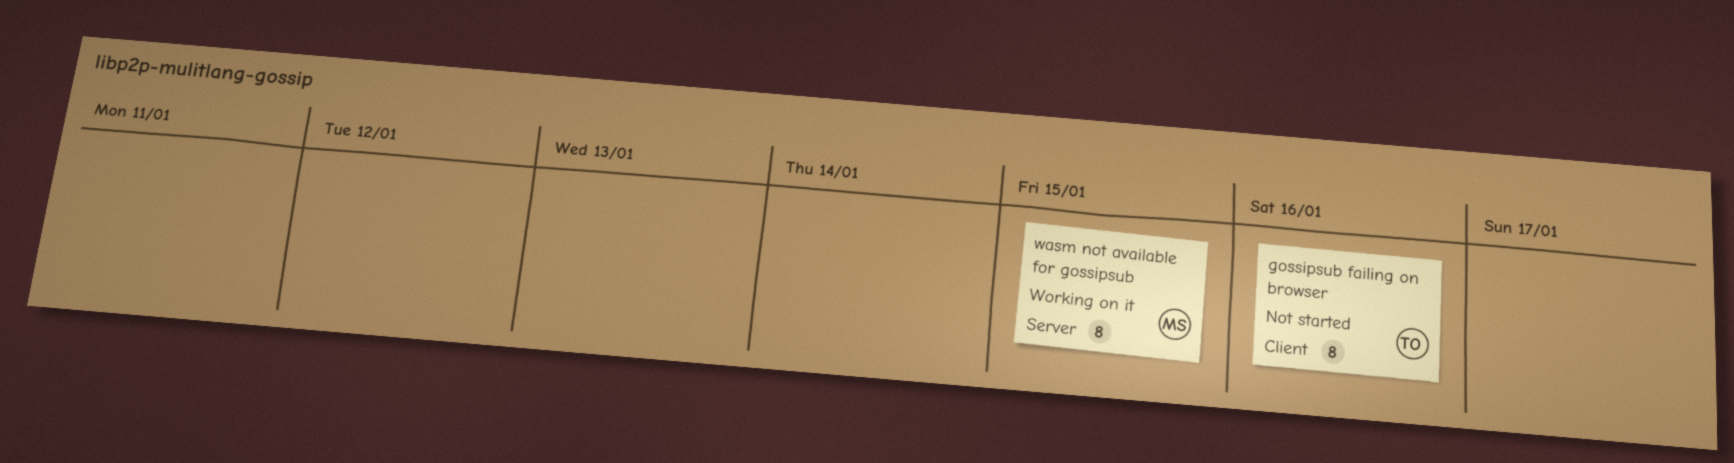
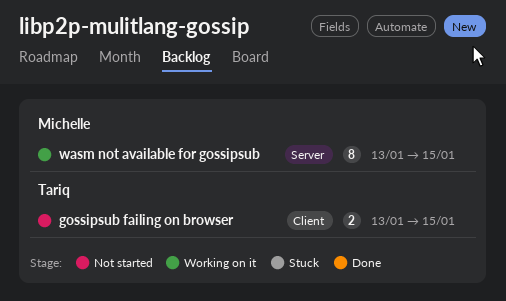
gossipsub failing on browser, estimate: 8 -> 2
gossipsub failing on browser, due: Jan 16 -> Jan 15

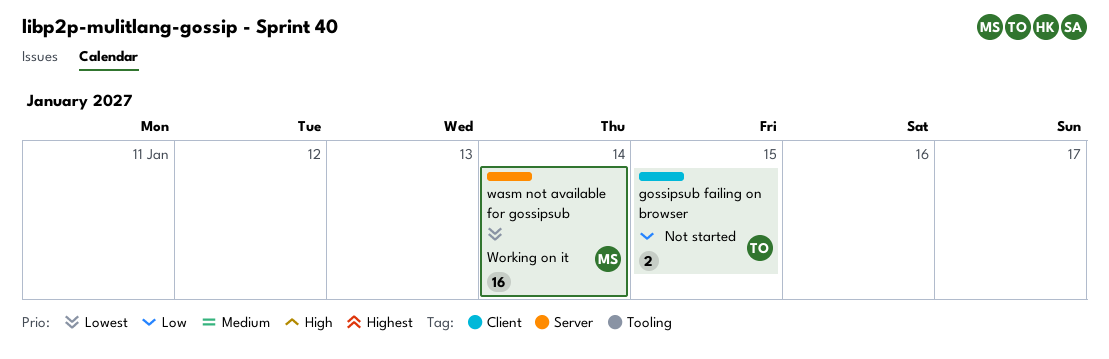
wasm not available for gossipsub, estimate: 8 -> 16
wasm not available for gossipsub, due: Jan 15 -> Jan 14

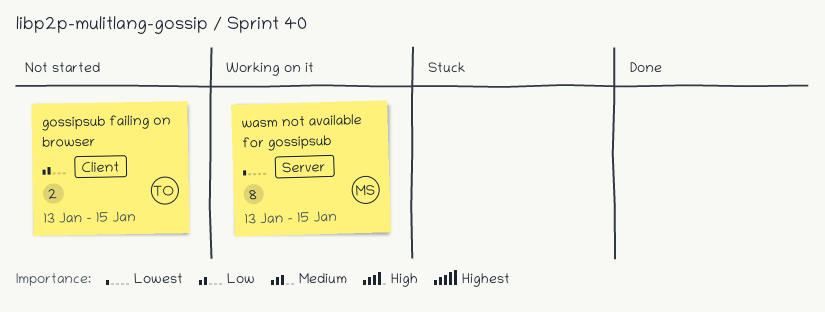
wasm not available for gossipsub, estimate: 16 -> 8
wasm not available for gossipsub, due: Jan 14 -> Jan 15

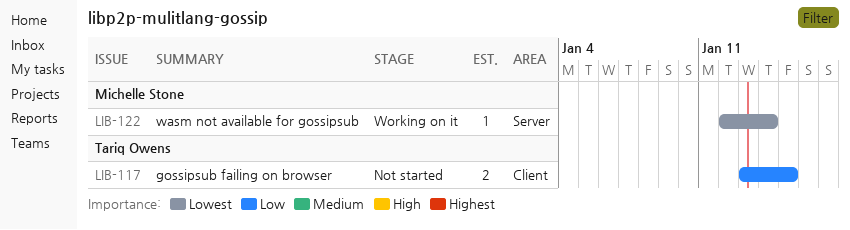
wasm not available for gossipsub, estimate: 8 -> 1
wasm not available for gossipsub, start: Jan 13 -> Jan 12
wasm not available for gossipsub, due: Jan 15 -> Jan 14

